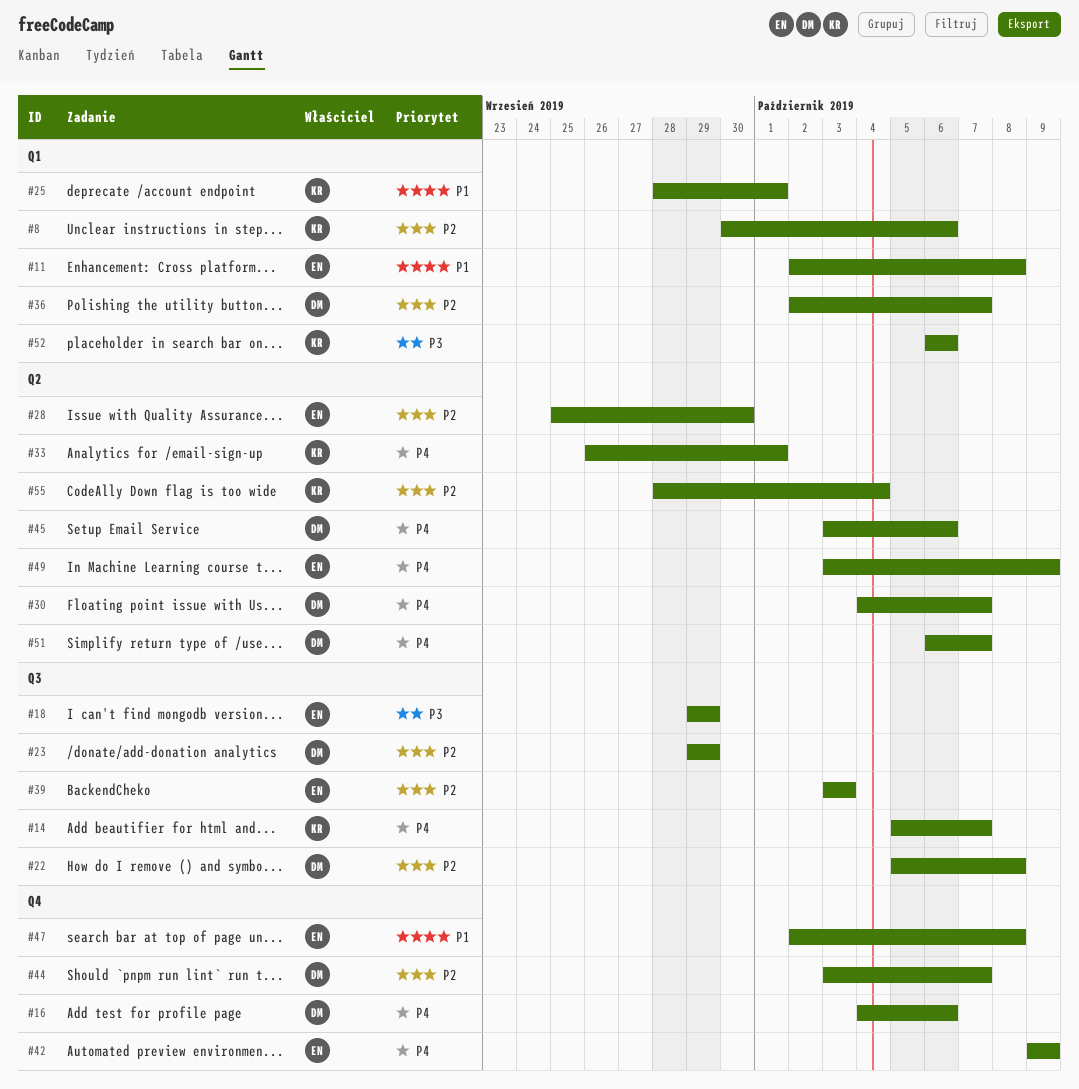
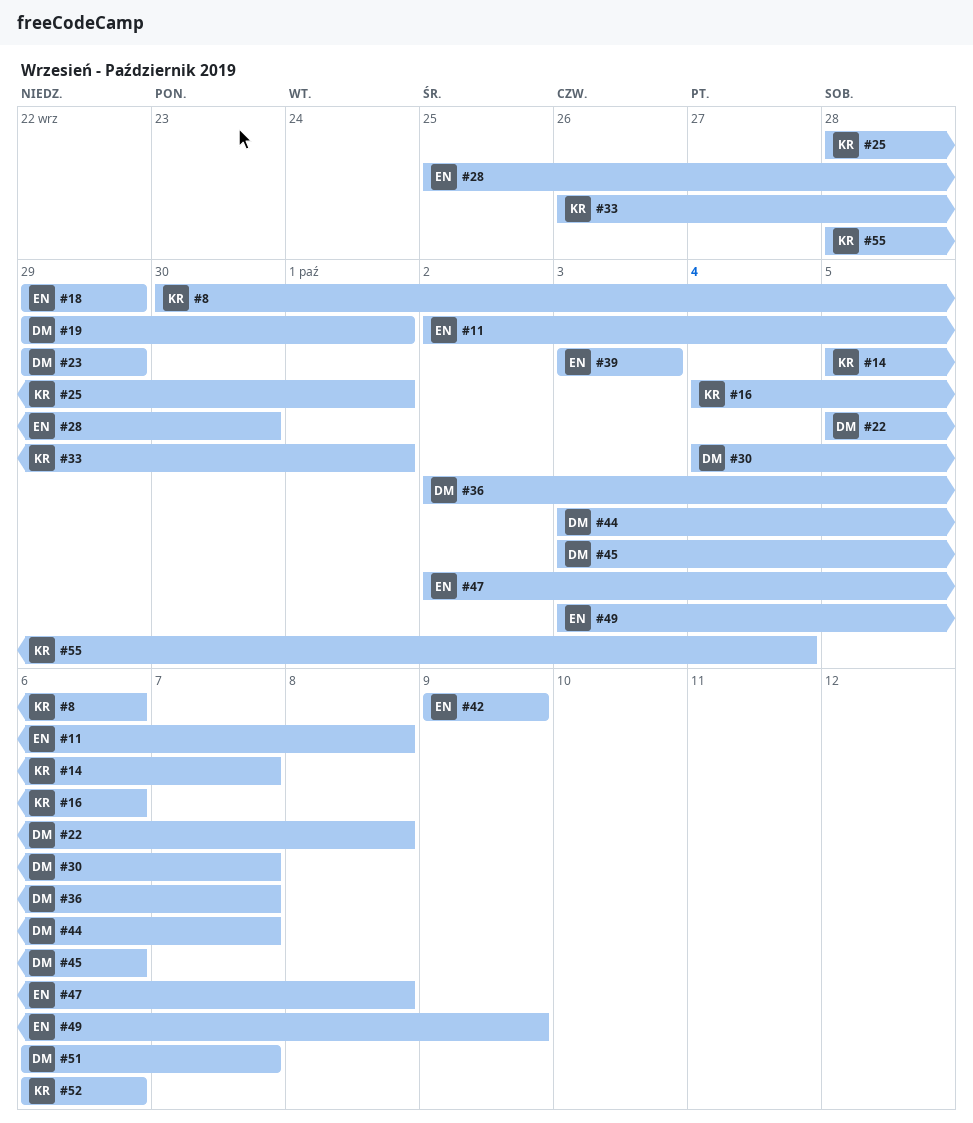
#16, owner: DM -> KR
#19: none -> present

